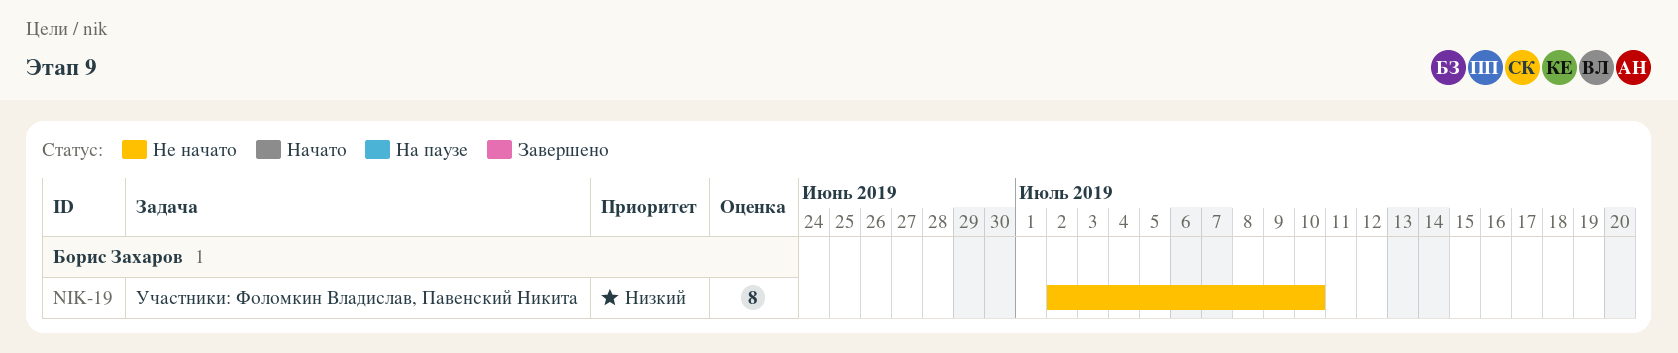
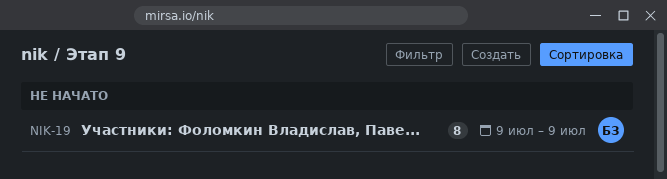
NIK-19, start: Jul 2 -> Jul 9
NIK-19, due: Jul 10 -> Jul 9

